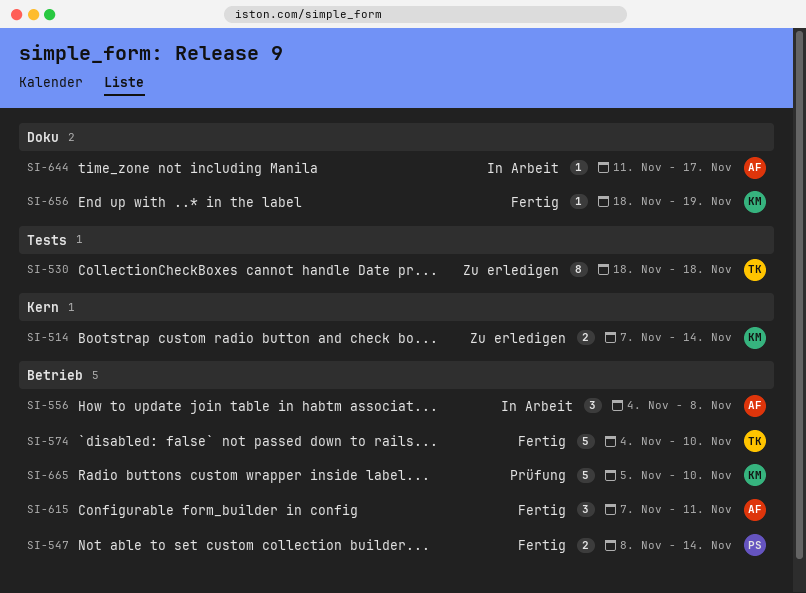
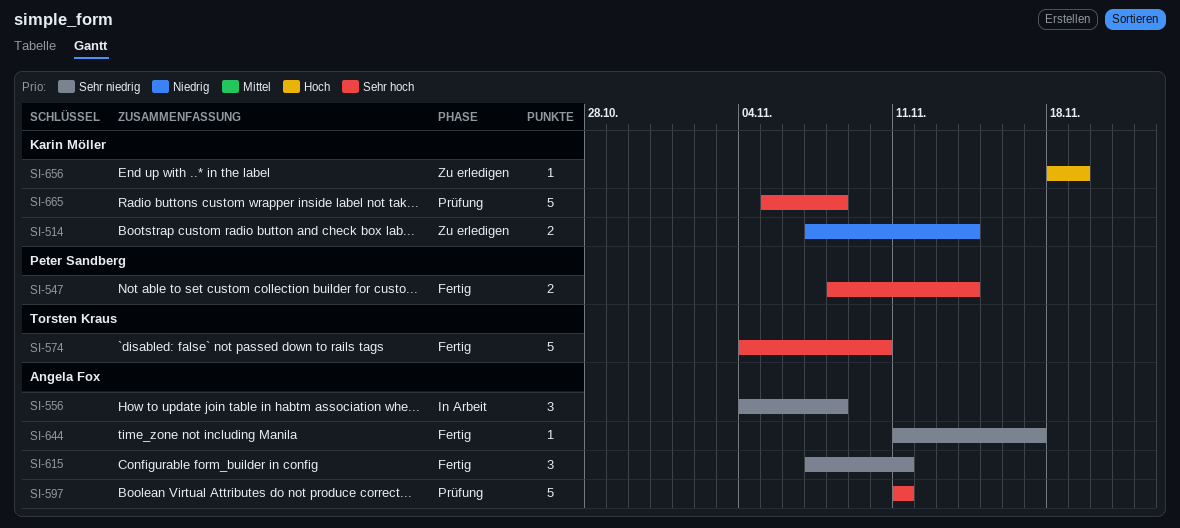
SI-530: present -> none
SI-597: none -> present
SI-644, status: In Arbeit -> Fertig
SI-656, status: Fertig -> Zu erledigen
SI-665, due: Nov 10 -> Nov 8

